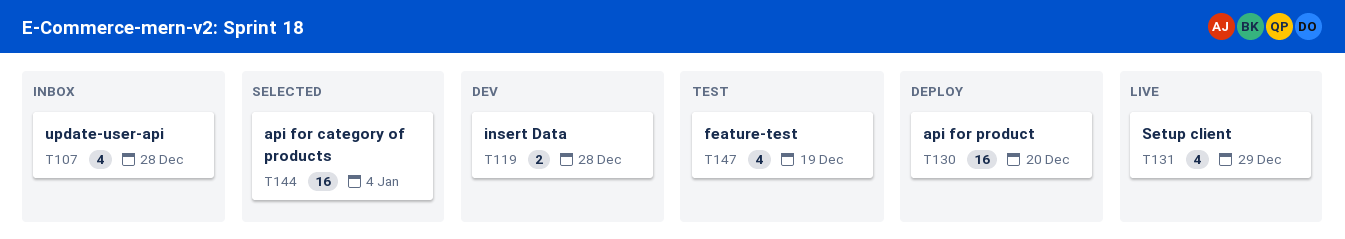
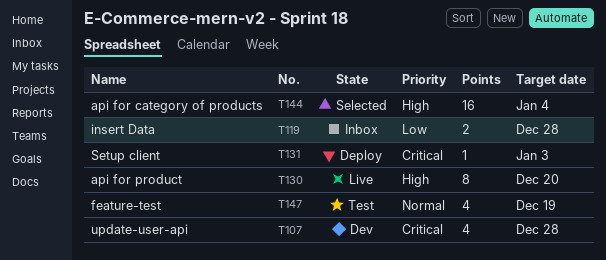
T107, status: Inbox -> Dev
T119, status: Dev -> Inbox
T130, status: Deploy -> Live
T130, estimate: 16 -> 8
T131, status: Live -> Deploy
T131, estimate: 4 -> 1
T131, due: Dec 29 -> Jan 3

